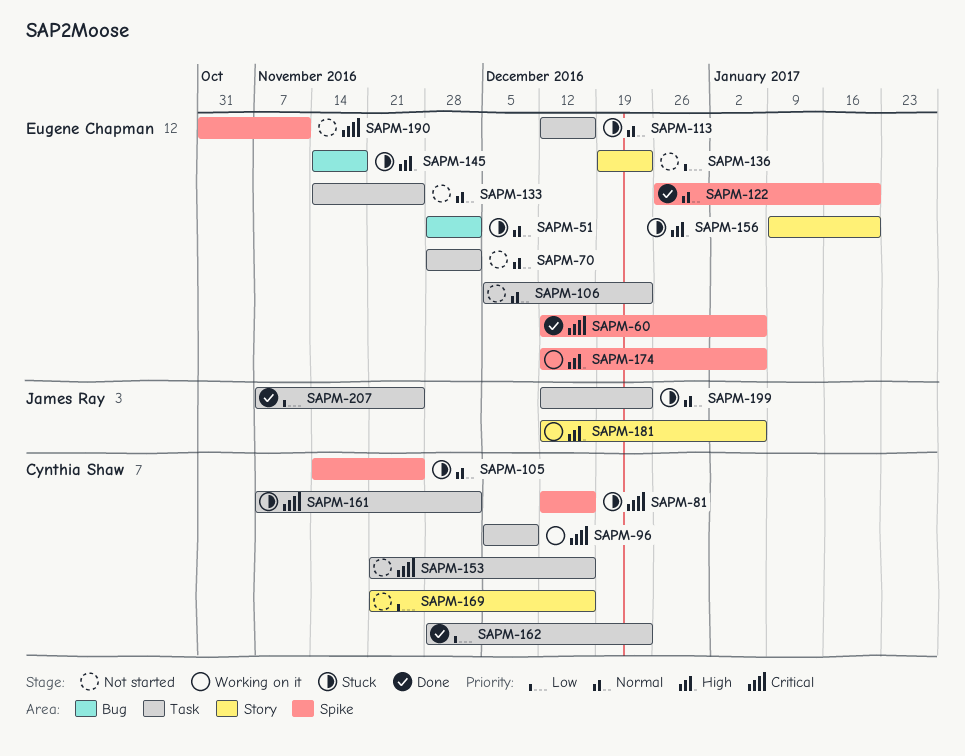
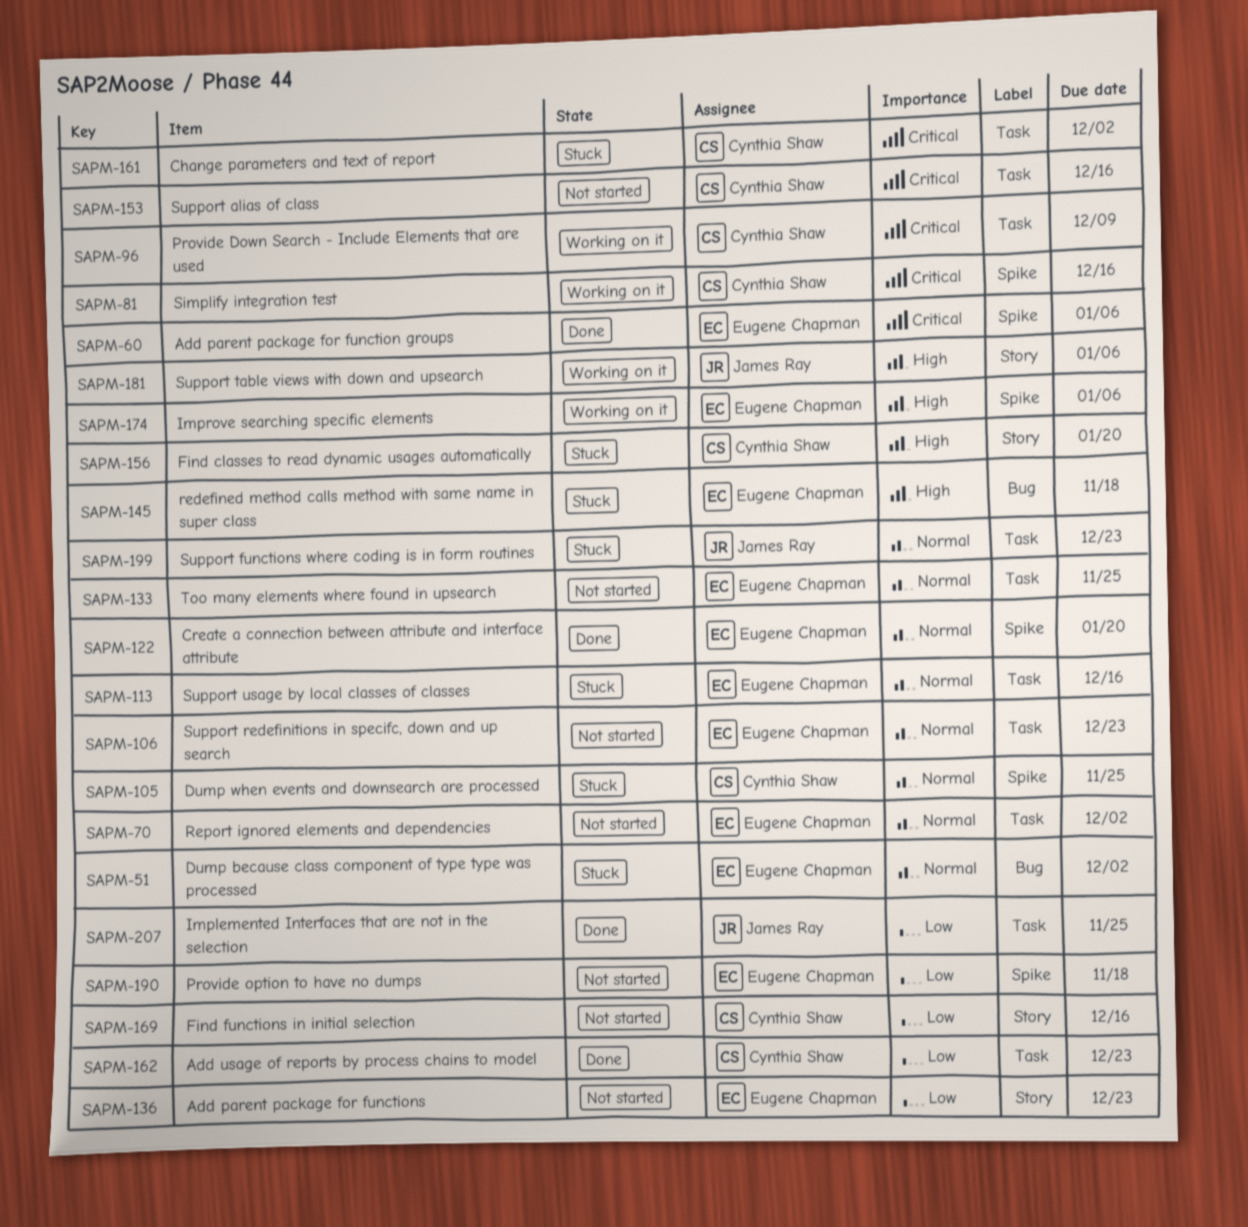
SAPM-81, status: Stuck -> Working on it
SAPM-156, owner: Eugene Chapman -> Cynthia Shaw
SAPM-190, priority: Critical -> Low
SAPM-190, due: Nov 11 -> Nov 18

